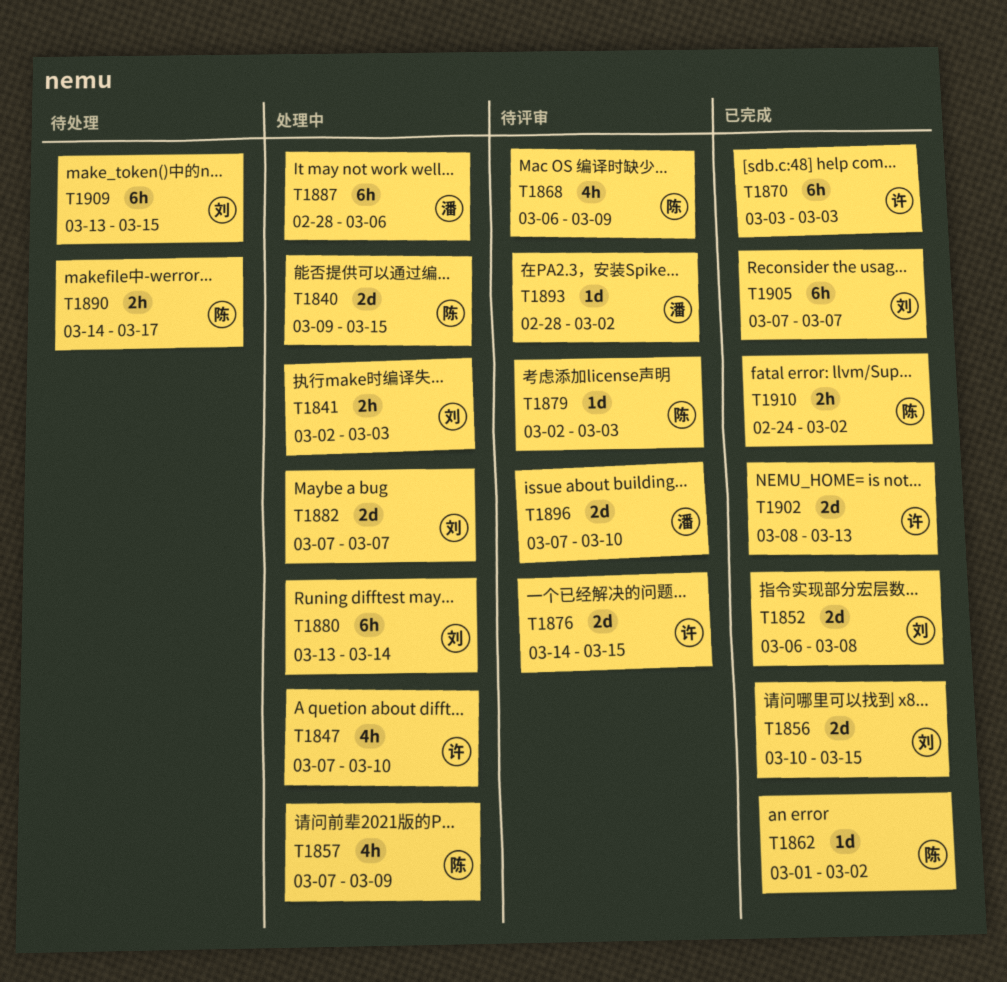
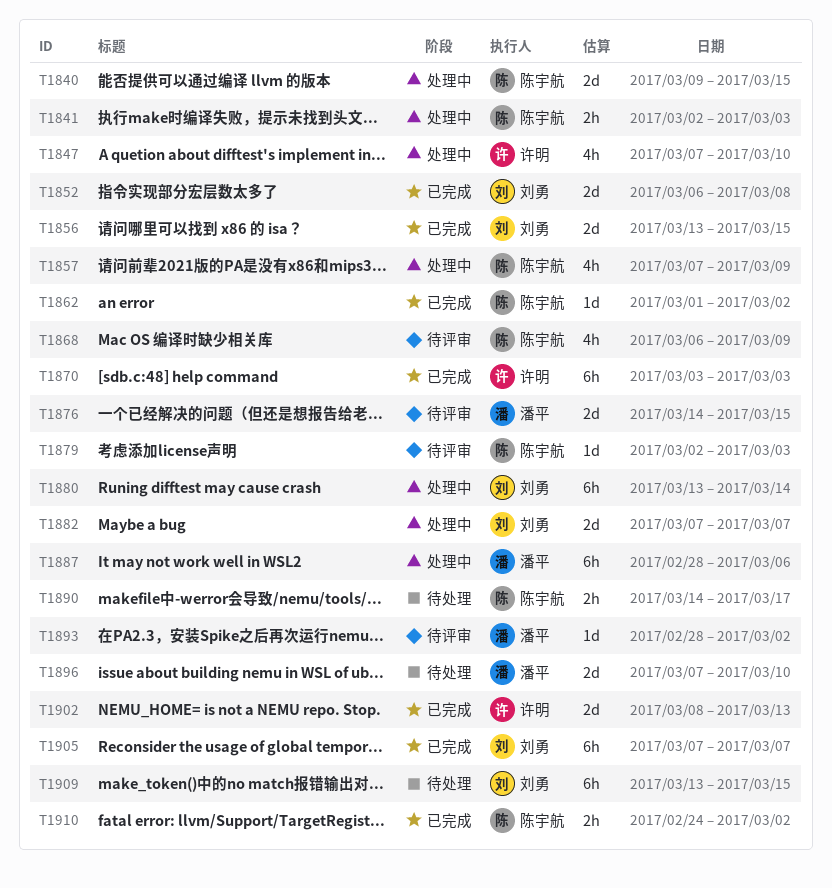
T1841, owner: 刘勇 -> 陈宇航
T1856, start: Mar 10 -> Mar 13
T1876, owner: 许明 -> 潘平
T1896, status: 待评审 -> 待处理

